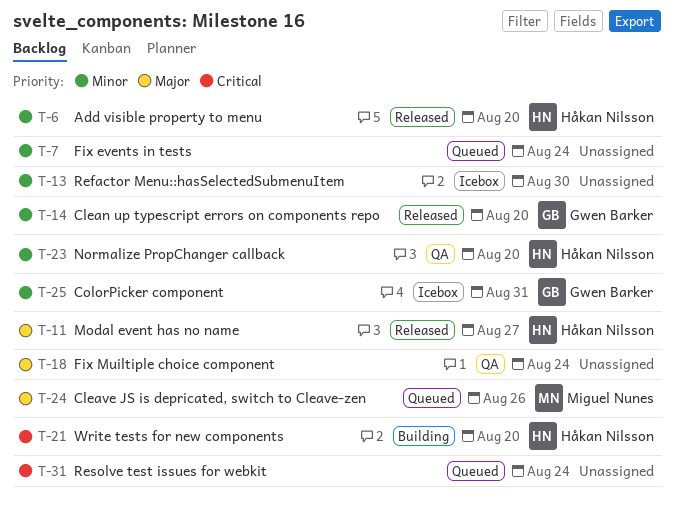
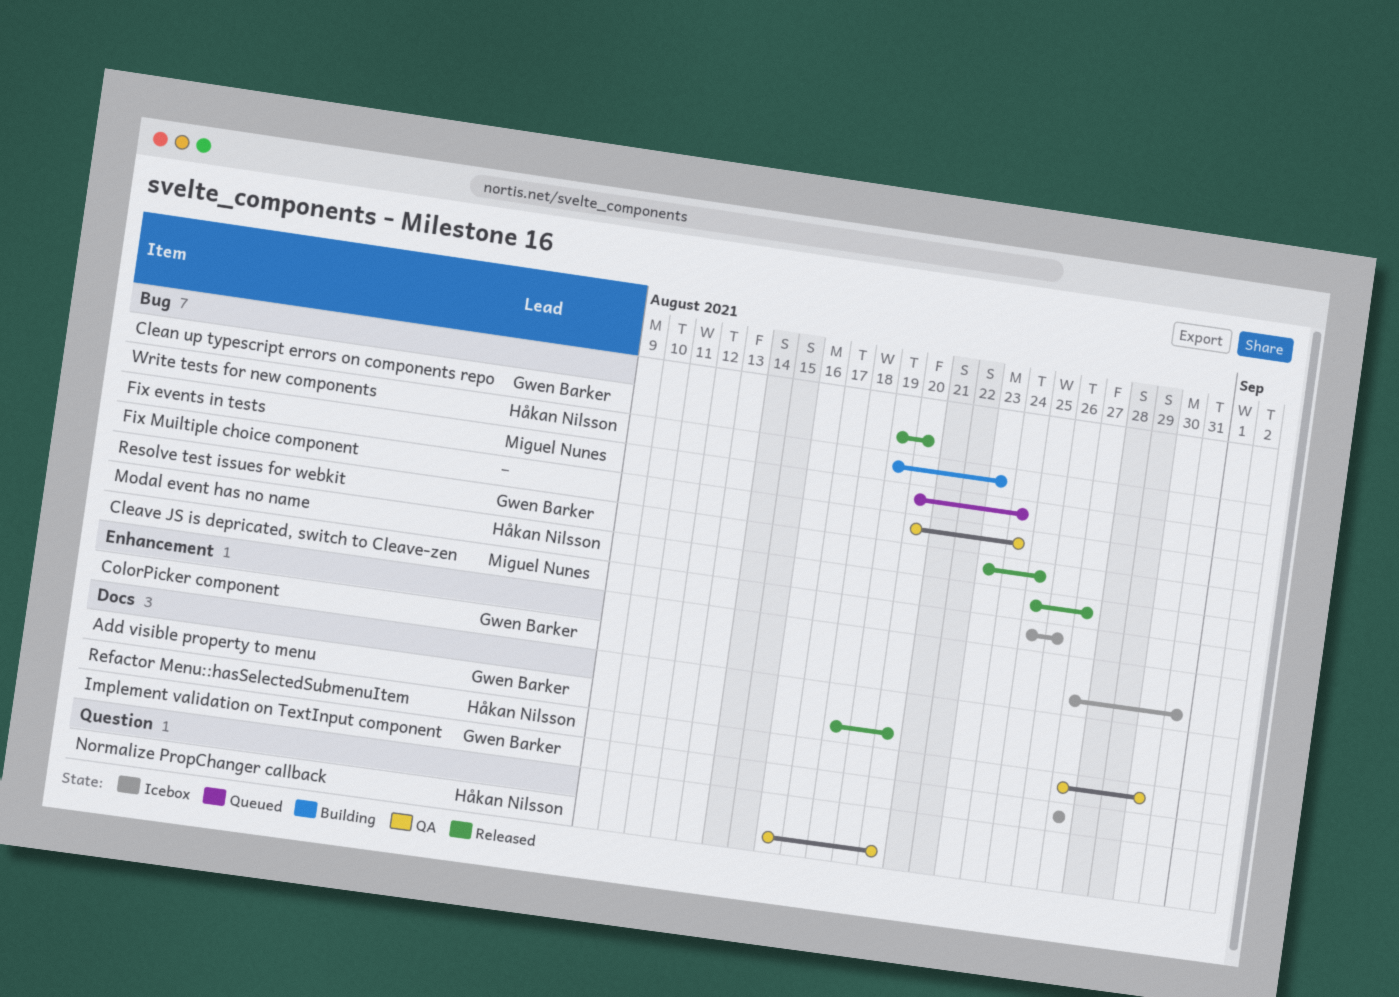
Add visible property to menu, owner: Håkan Nilsson -> Gwen Barker
Cleave JS is depricated, switch to Cleave-zen, status: Queued -> Icebox
Fix events in tests, owner: none -> Miguel Nunes
Implement validation on TextInput component: none -> present
Refactor Menu::hasSelectedSubmenuItem, status: Icebox -> QA
Refactor Menu::hasSelectedSubmenuItem, owner: none -> Håkan Nilsson
Resolve test issues for webkit, status: Queued -> Released
Resolve test issues for webkit, owner: none -> Gwen Barker
Resolve test issues for webkit, due: Aug 24 -> Aug 25
Write tests for new components, due: Aug 20 -> Aug 23

